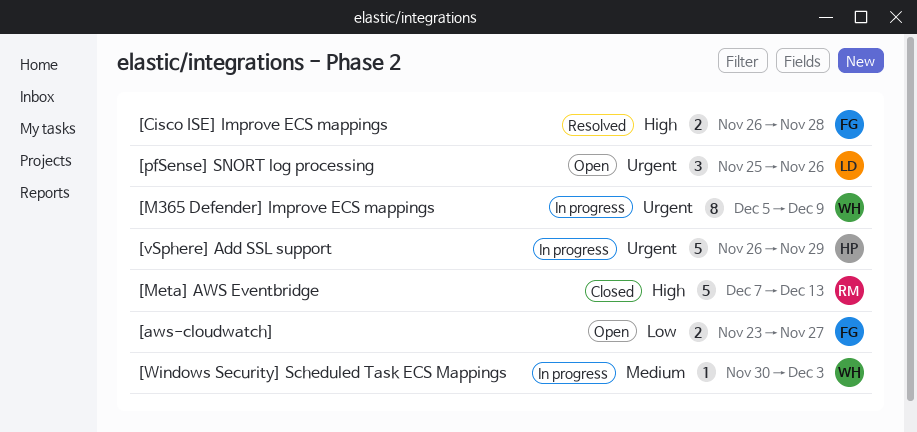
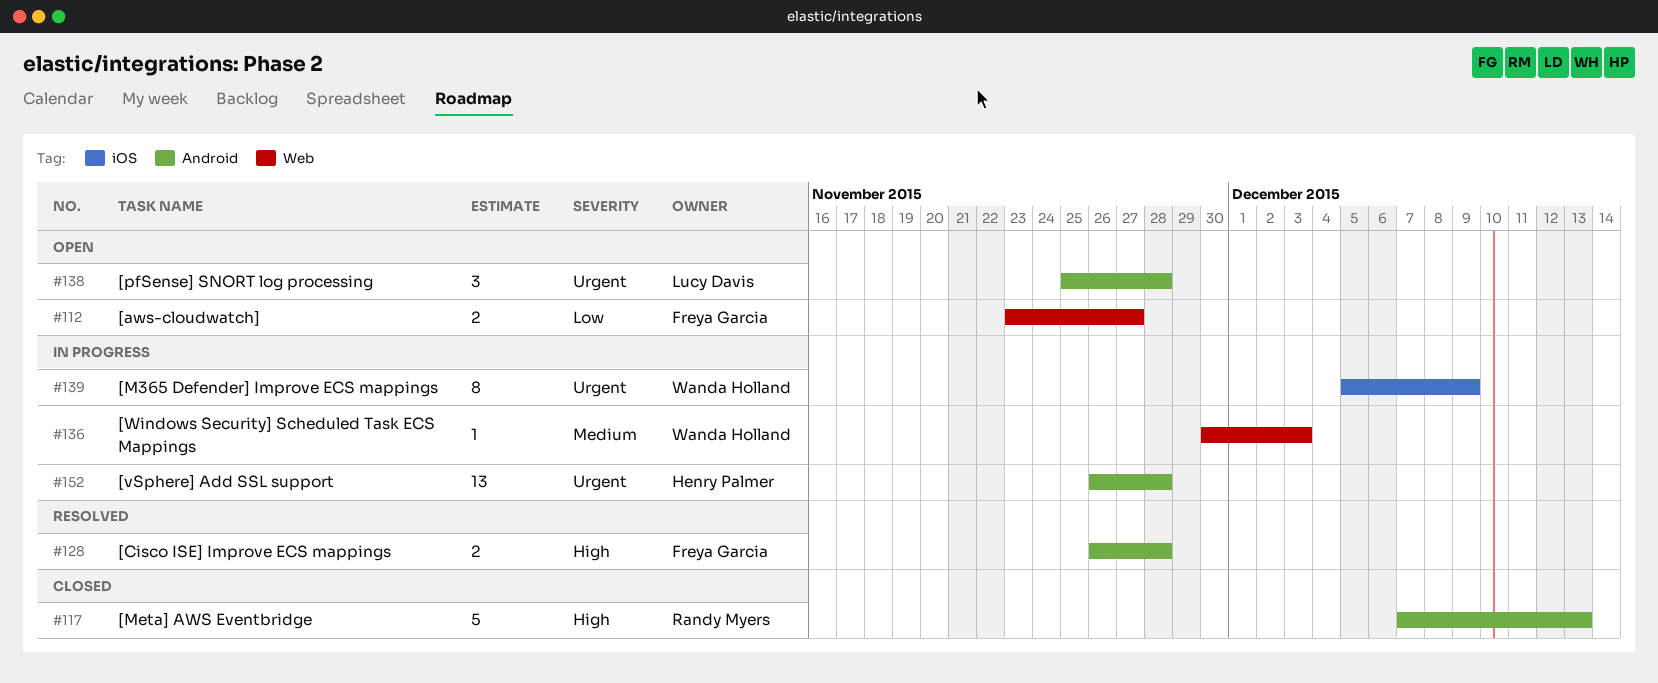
[pfSense] SNORT log processing, due: Nov 26 -> Nov 28
[vSphere] Add SSL support, estimate: 5 -> 13
[vSphere] Add SSL support, due: Nov 29 -> Nov 28

